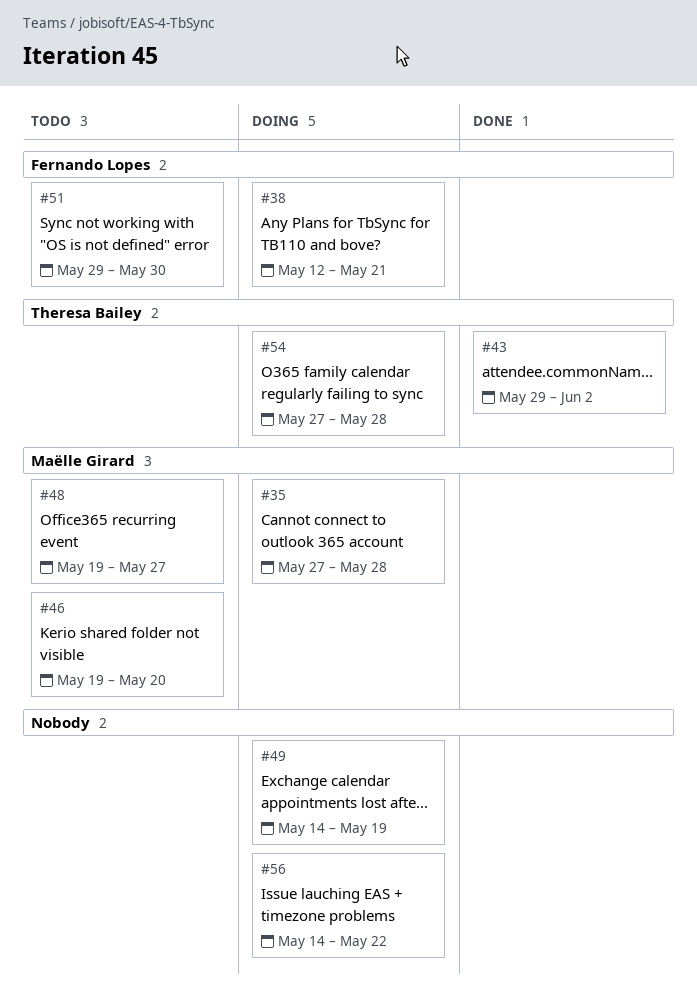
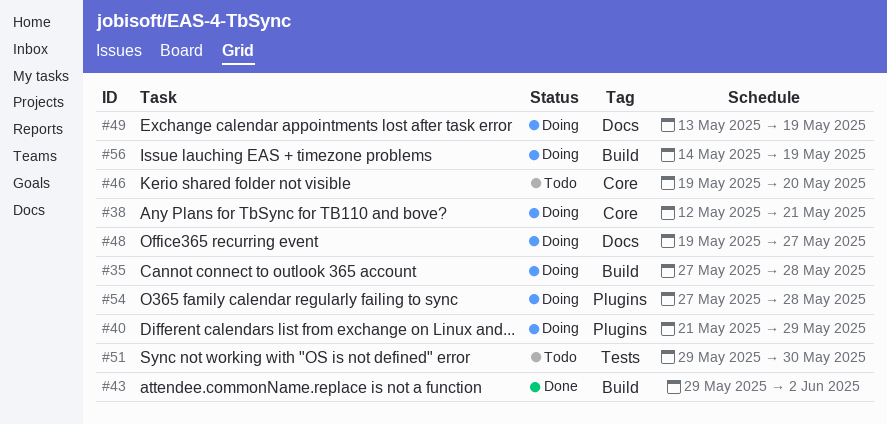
#40: none -> present
#48, status: Todo -> Doing
#49, start: May 14 -> May 13
#56, due: May 22 -> May 19

